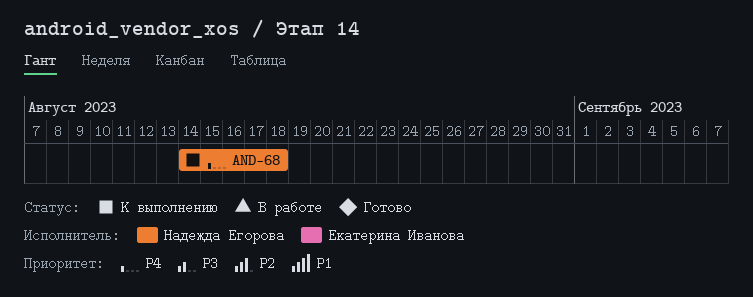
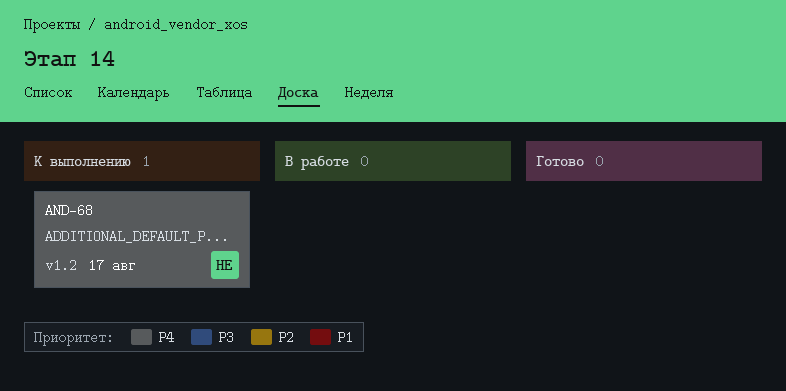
AND-68, due: Aug 18 -> Aug 17

